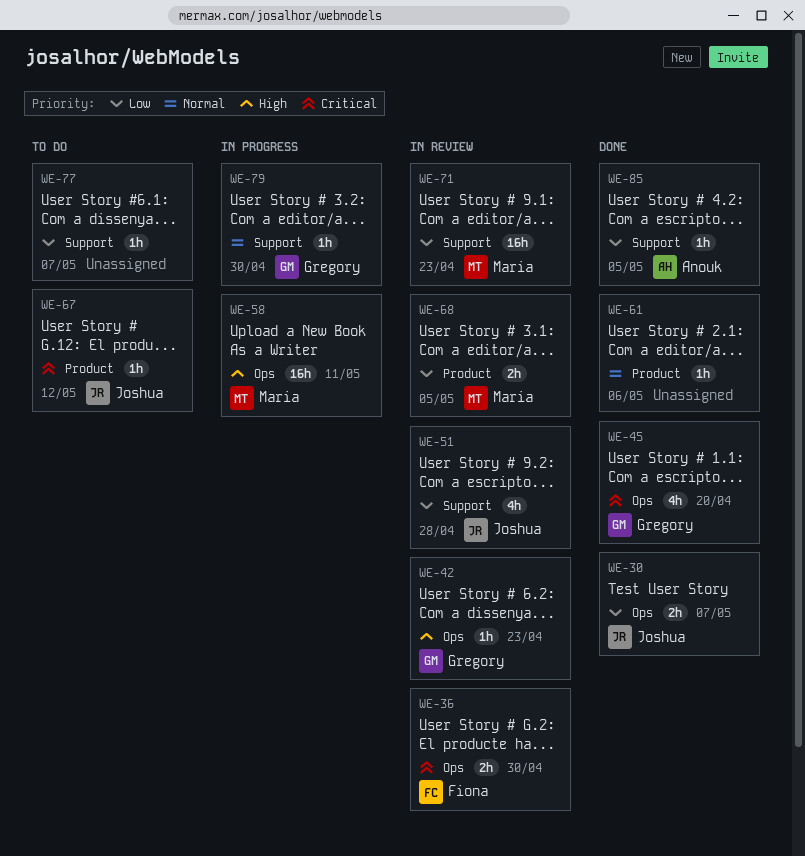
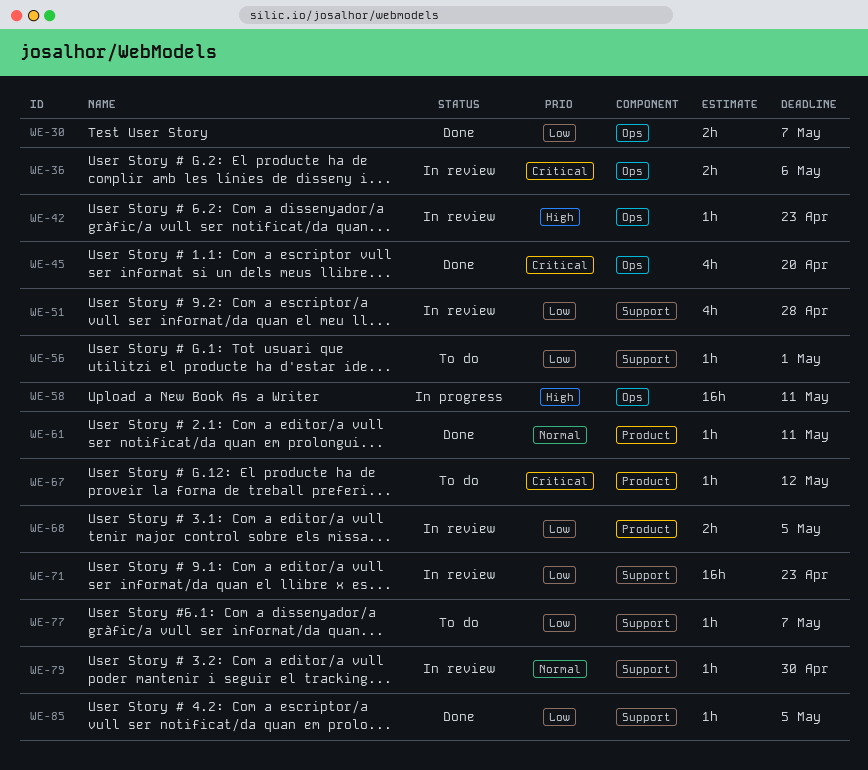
WE-36, due: Apr 30 -> May 6
WE-56: none -> present
WE-61, due: May 6 -> May 11
WE-79, status: In progress -> In review

